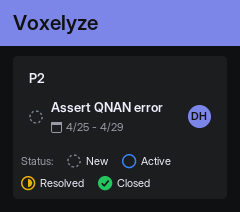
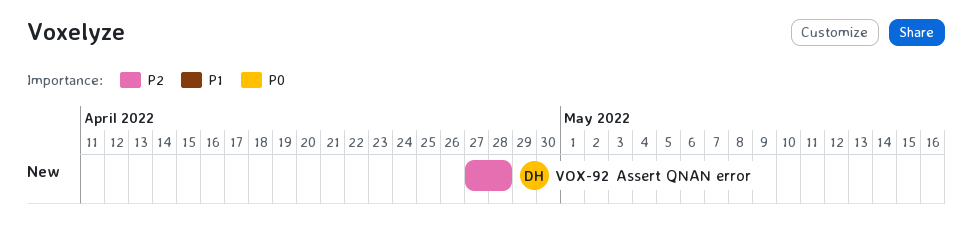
Assert QNAN error, start: Apr 25 -> Apr 27
Assert QNAN error, due: Apr 29 -> Apr 28

